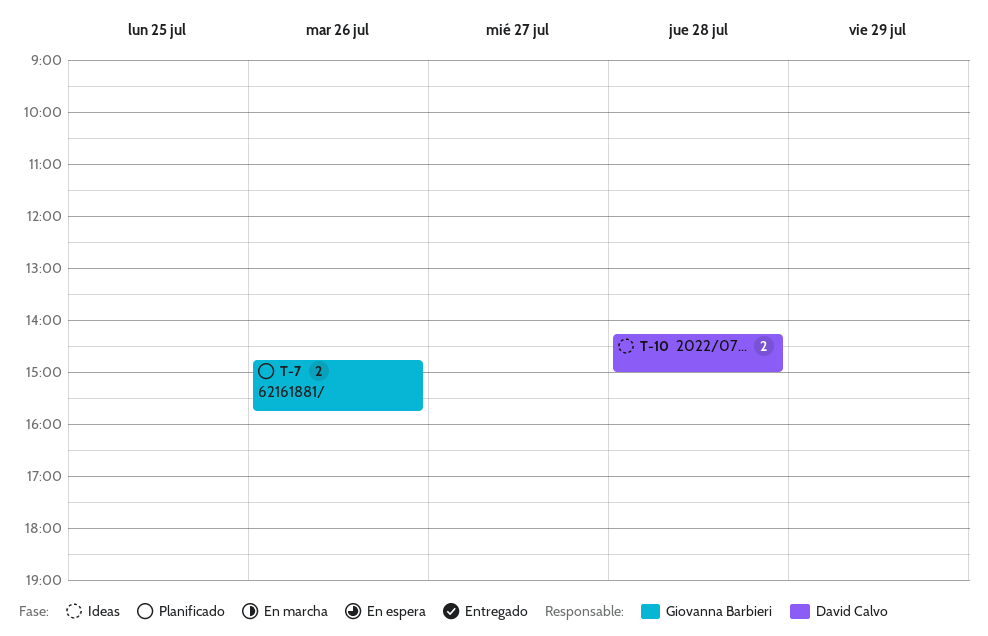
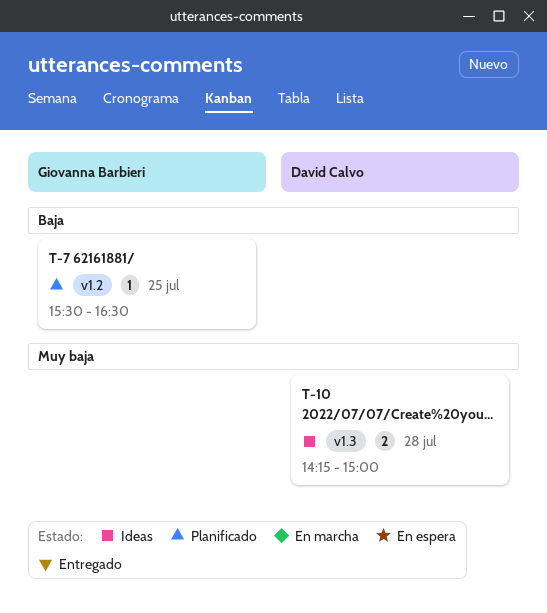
T-7, estimate: 2 -> 1
T-7, day: Jul 26 -> Jul 25
T-7, begins: 14:45 -> 15:30
T-7, ends: 15:45 -> 16:30

